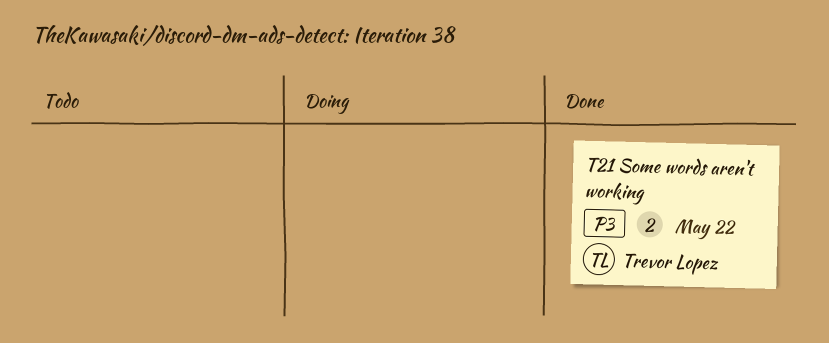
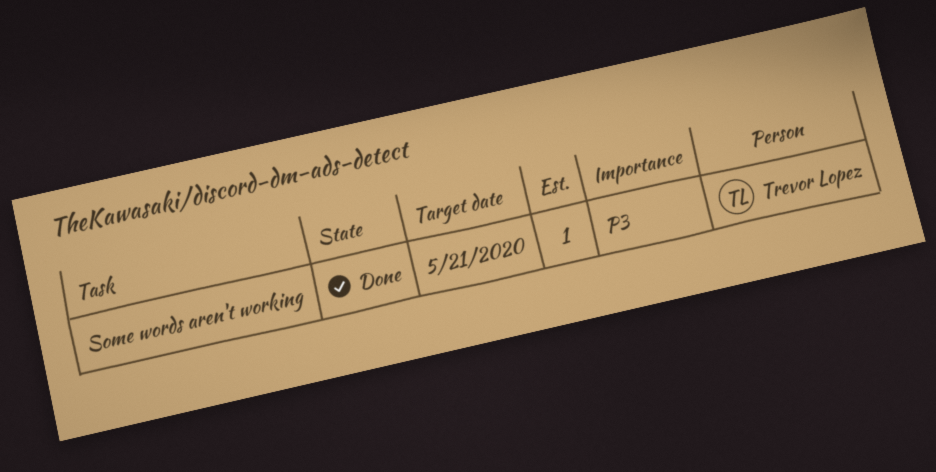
Some words aren't working, estimate: 2 -> 1
Some words aren't working, due: May 22 -> May 21

